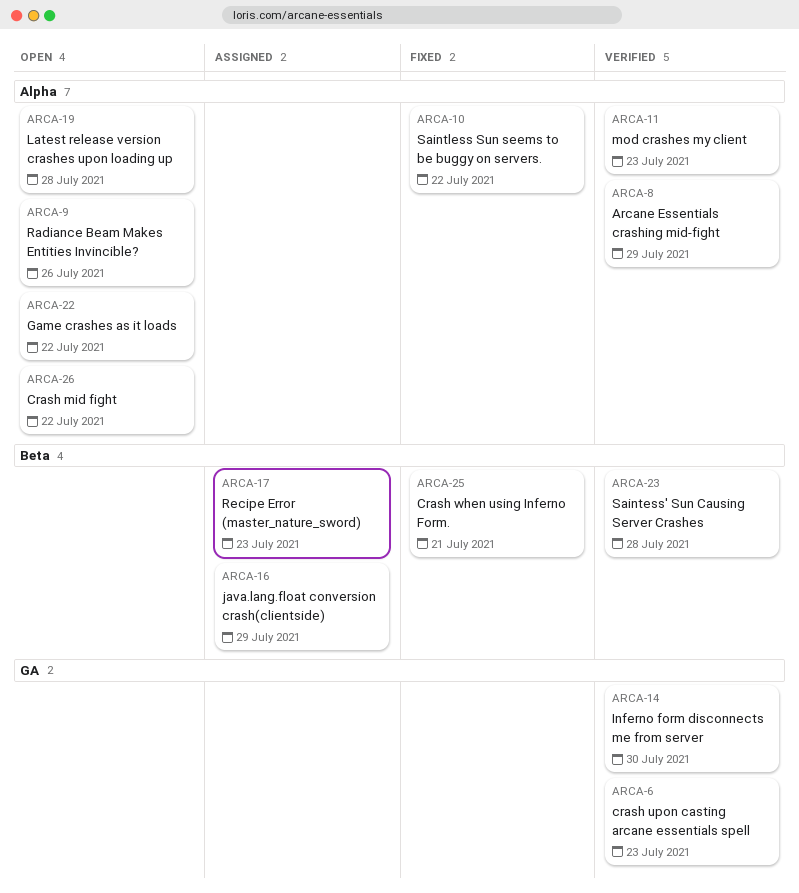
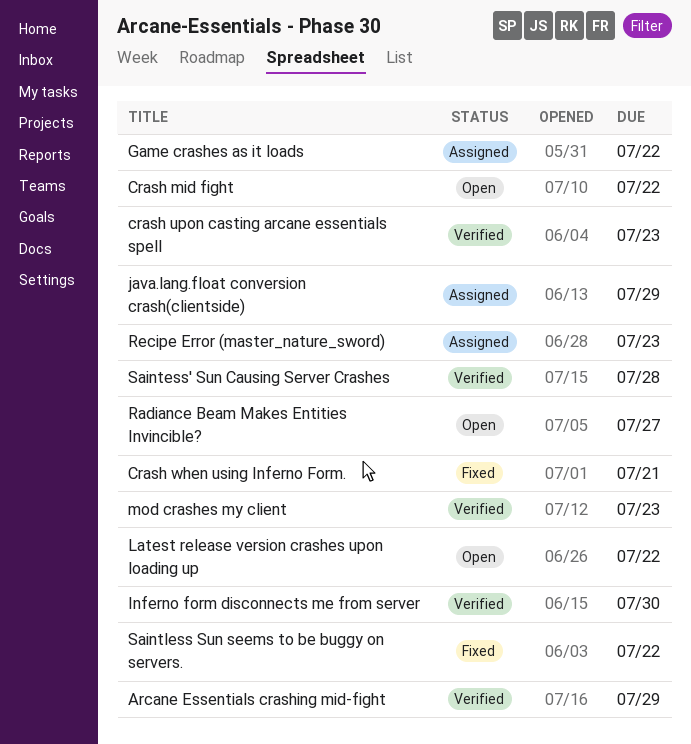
Game crashes as it loads, status: Open -> Assigned
Latest release version crashes upon loading up, due: Jul 28 -> Jul 22
Radiance Beam Makes Entities Invincible?, due: Jul 26 -> Jul 27

